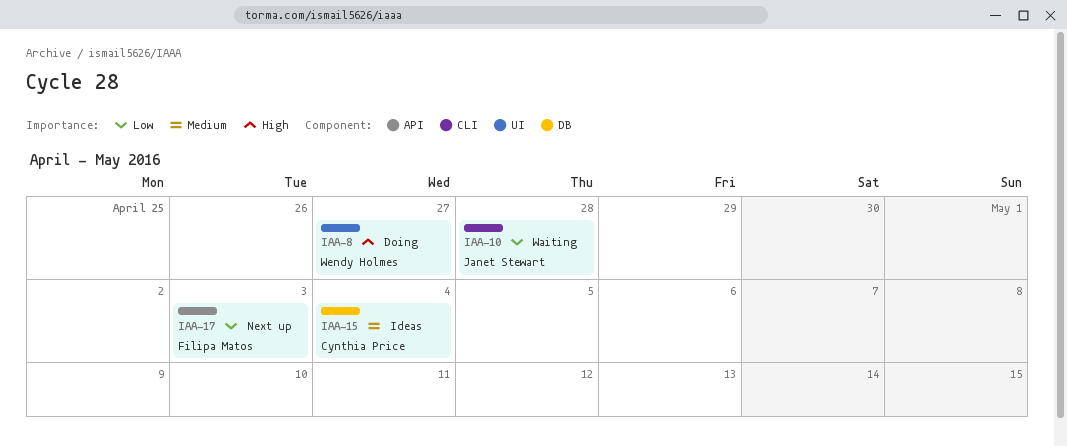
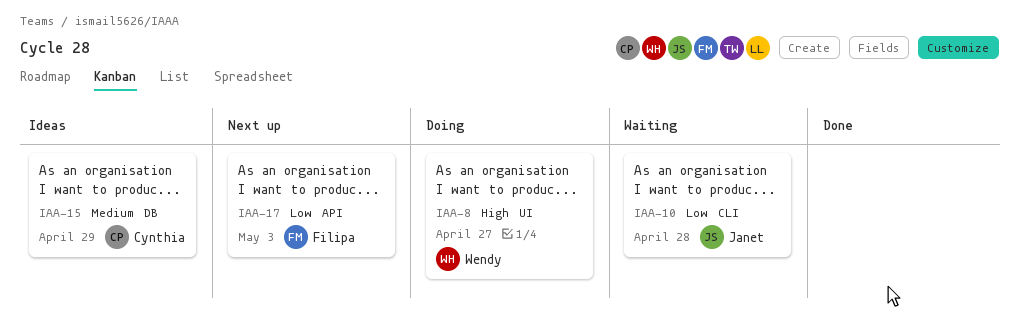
IAA-15, due: May 4 -> Apr 29

